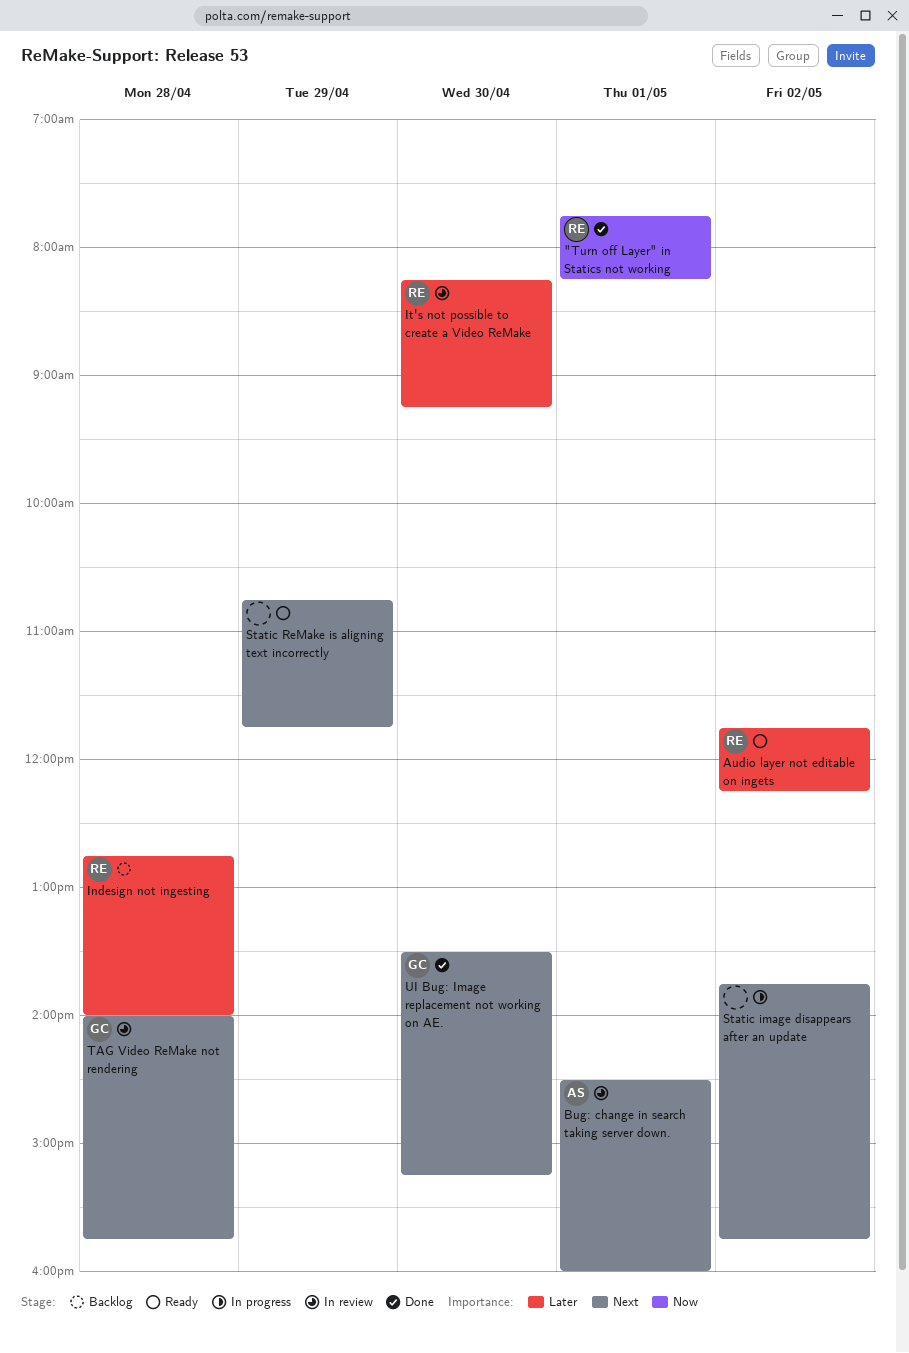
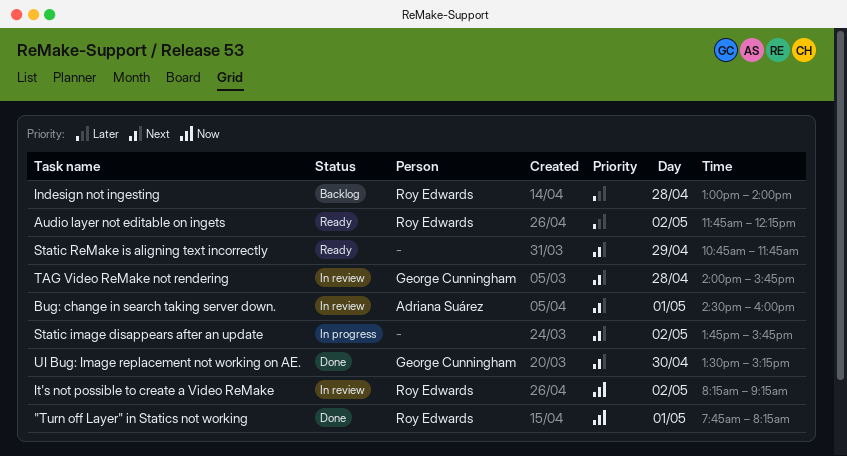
Indesign not ingesting, begins: 12:45 -> 13:00
It's not possible to create a Video ReMake, priority: Later -> Now
It's not possible to create a Video ReMake, day: Apr 30 -> May 2

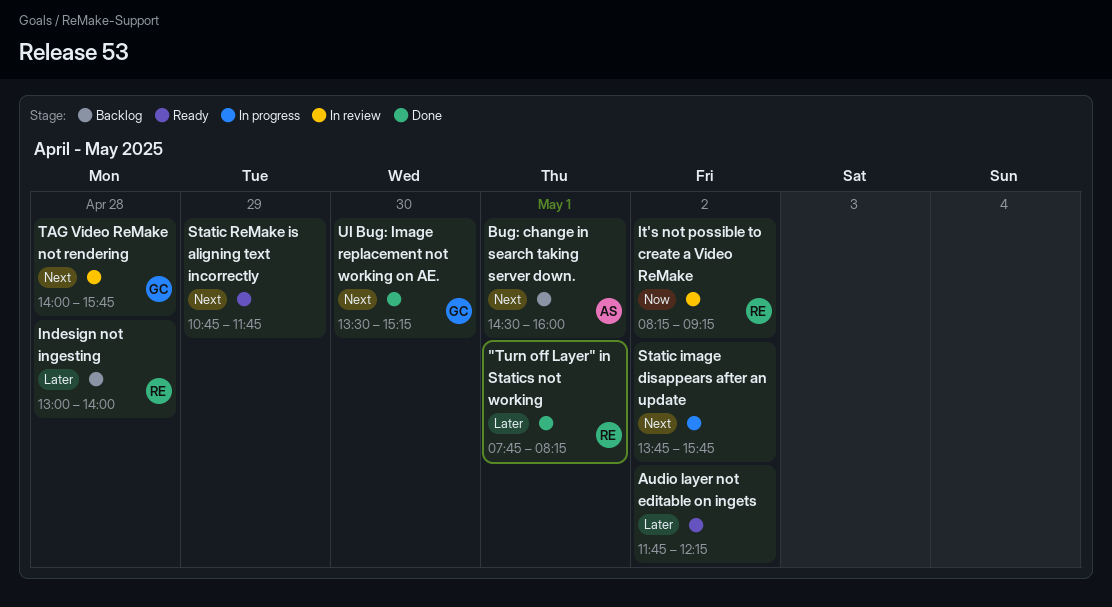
"Turn off Layer" in Statics not working, priority: Now -> Later
Audio layer not editable on ingets, owner: Roy Edwards -> none
Bug: change in search taking server down., status: In review -> Backlog

